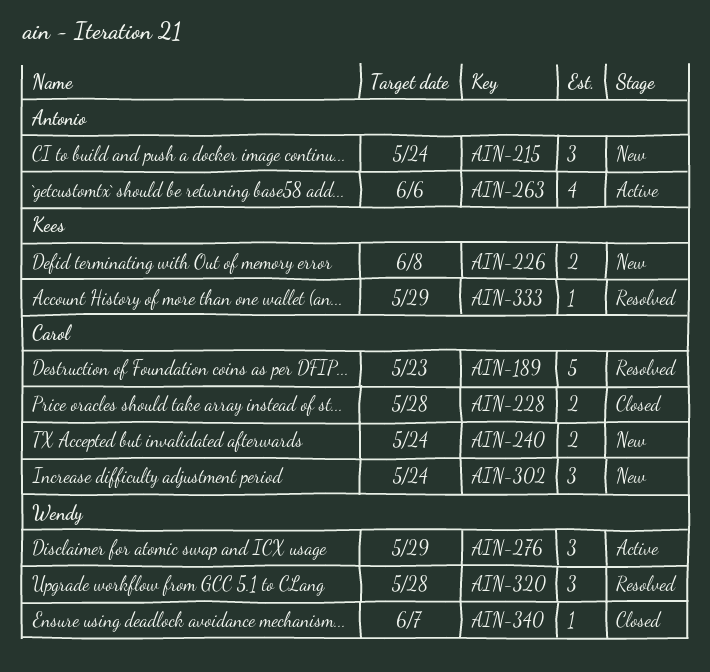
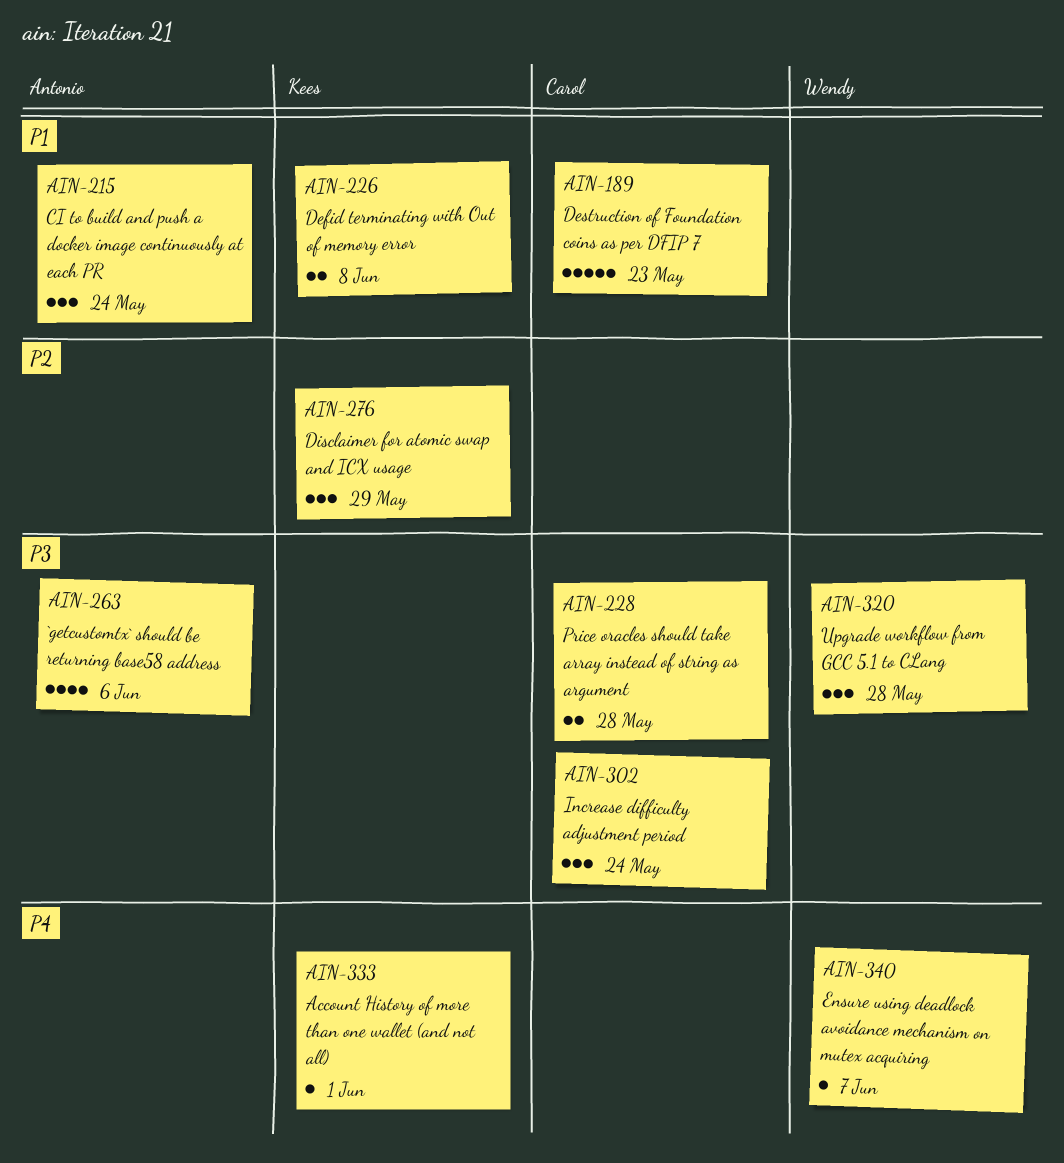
AIN-240: present -> none
AIN-276, owner: Wendy -> Kees
AIN-333, due: May 29 -> Jun 1

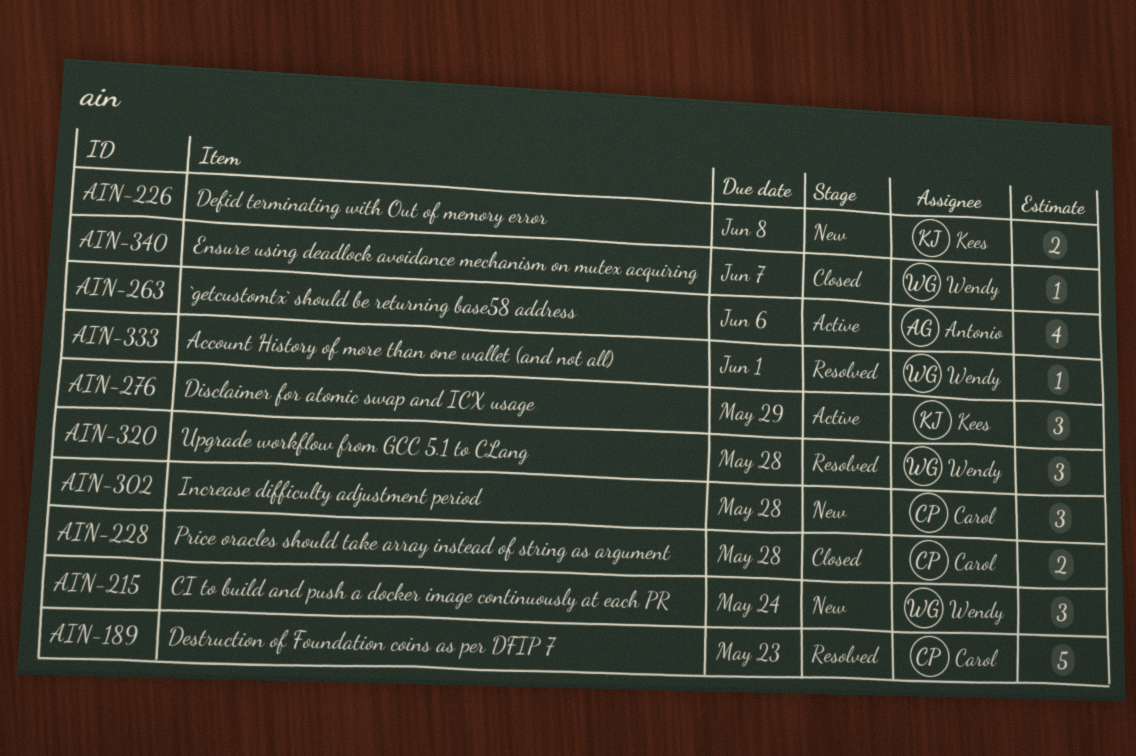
AIN-215, owner: Antonio -> Wendy
AIN-302, due: May 24 -> May 28
AIN-333, owner: Kees -> Wendy

